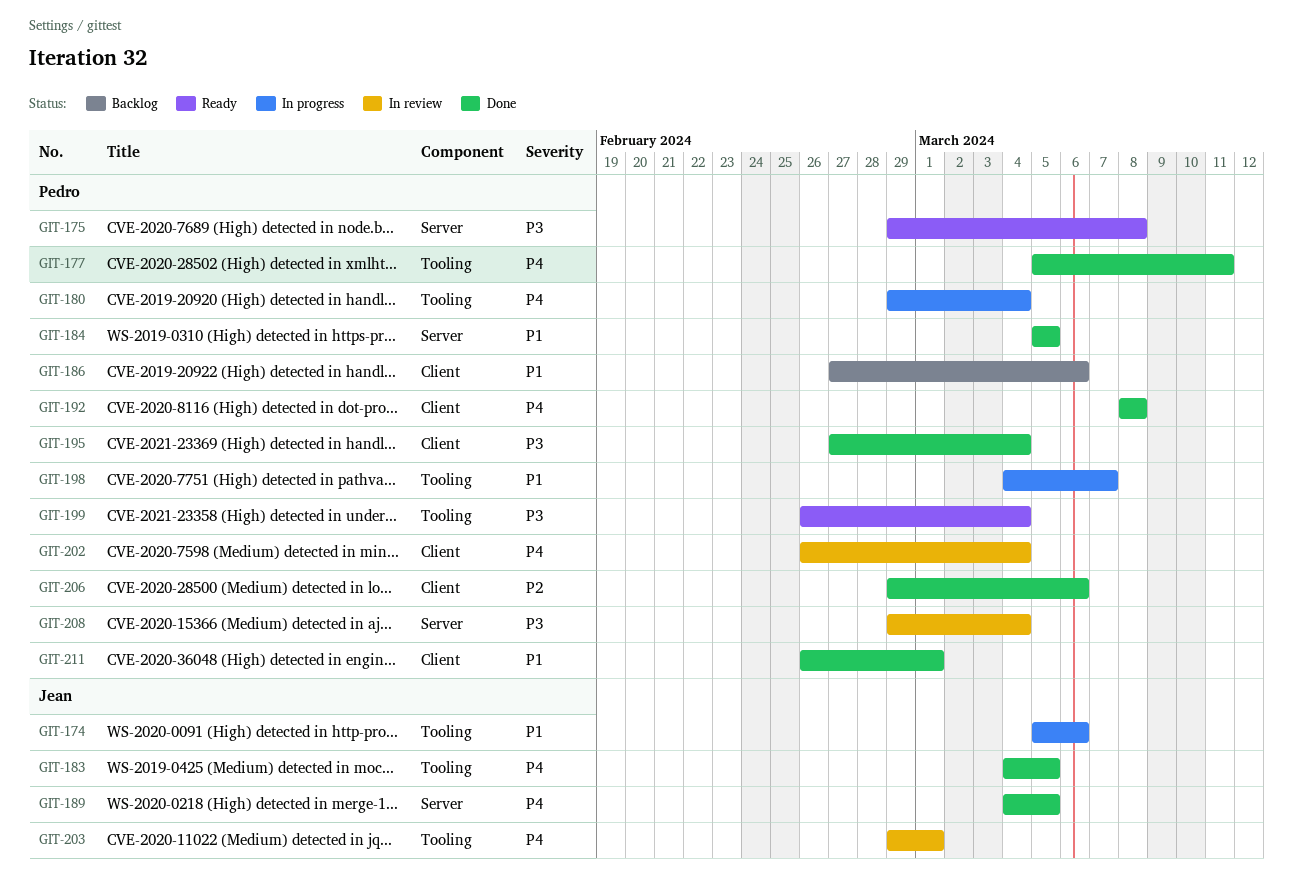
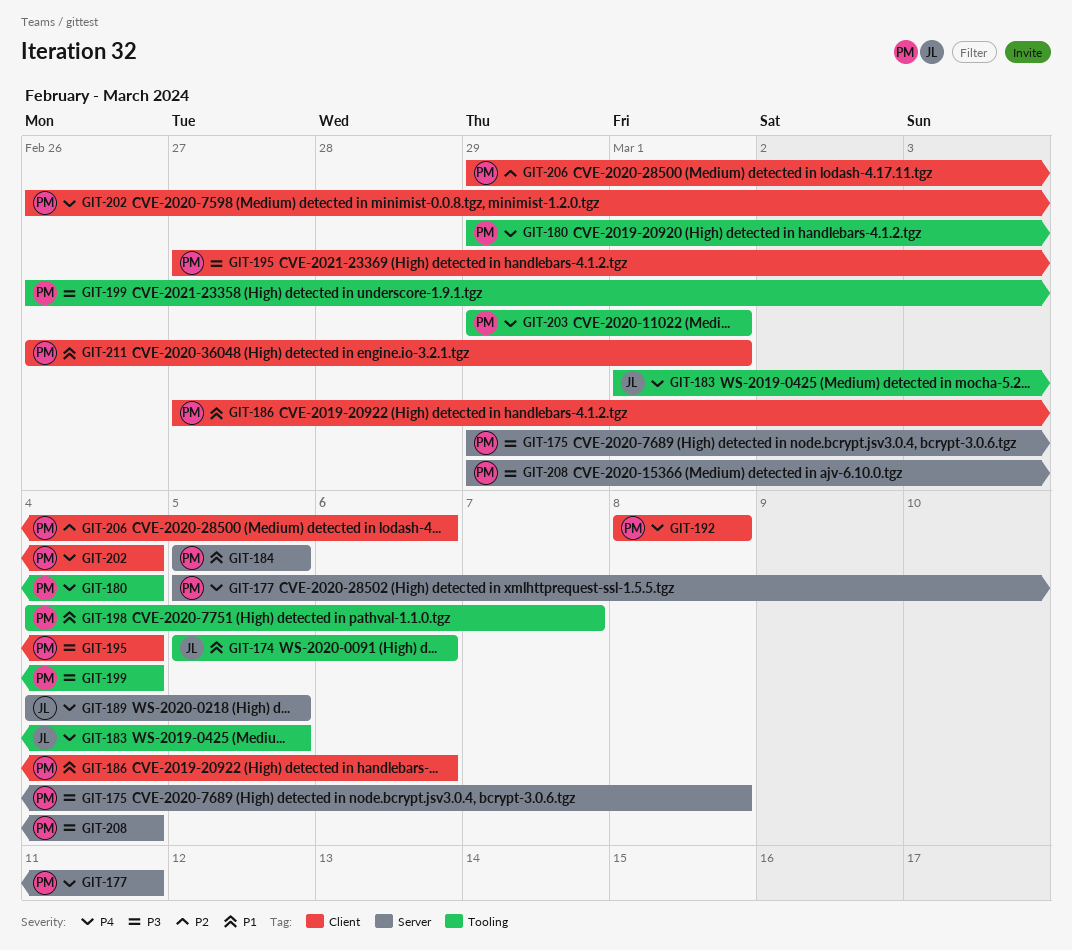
GIT-177, label: Tooling -> Server
GIT-183, start: Mar 4 -> Mar 1
GIT-203, owner: Jean -> Pedro

